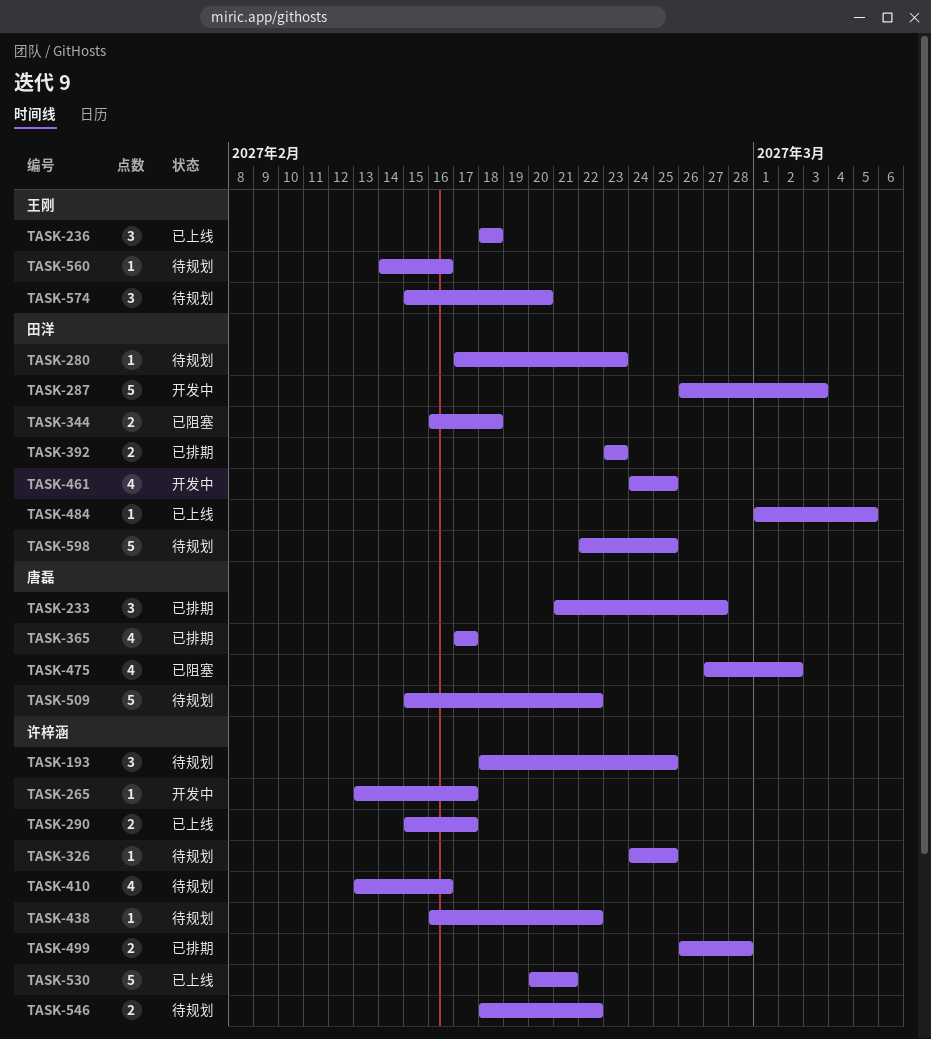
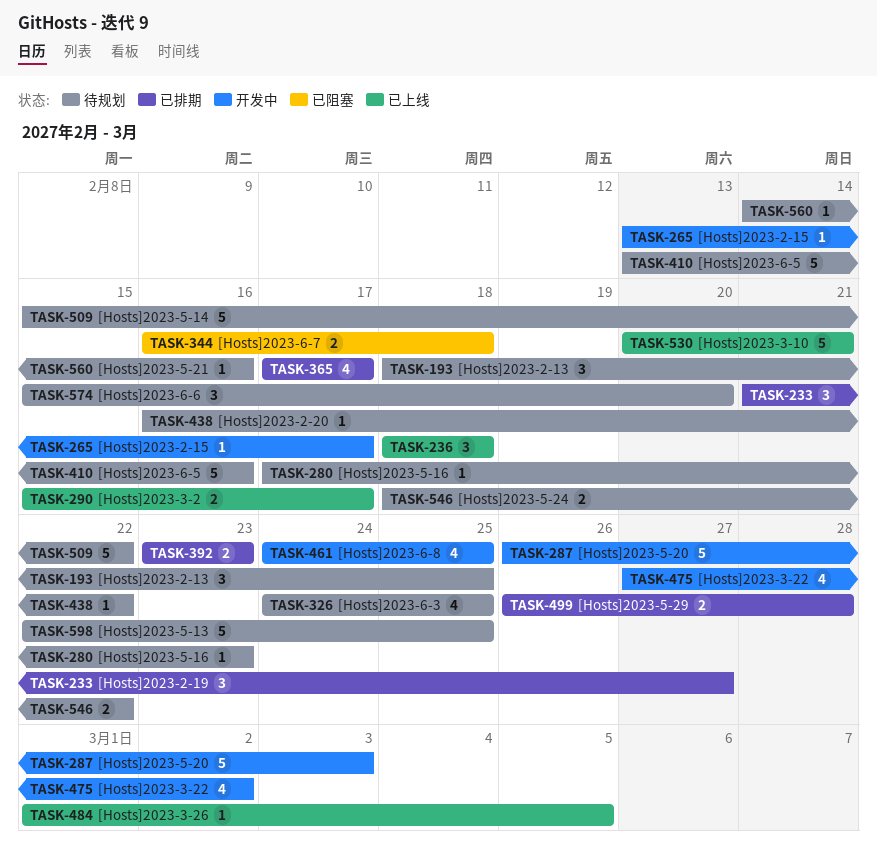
TASK-326, estimate: 1 -> 4
TASK-410, estimate: 4 -> 5
TASK-475, status: 已阻塞 -> 开发中

